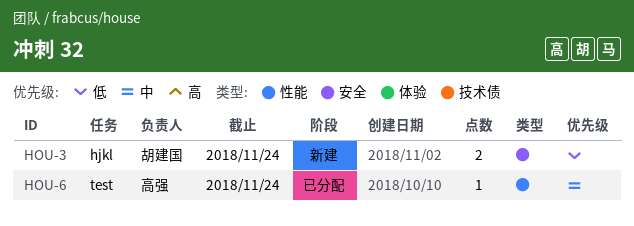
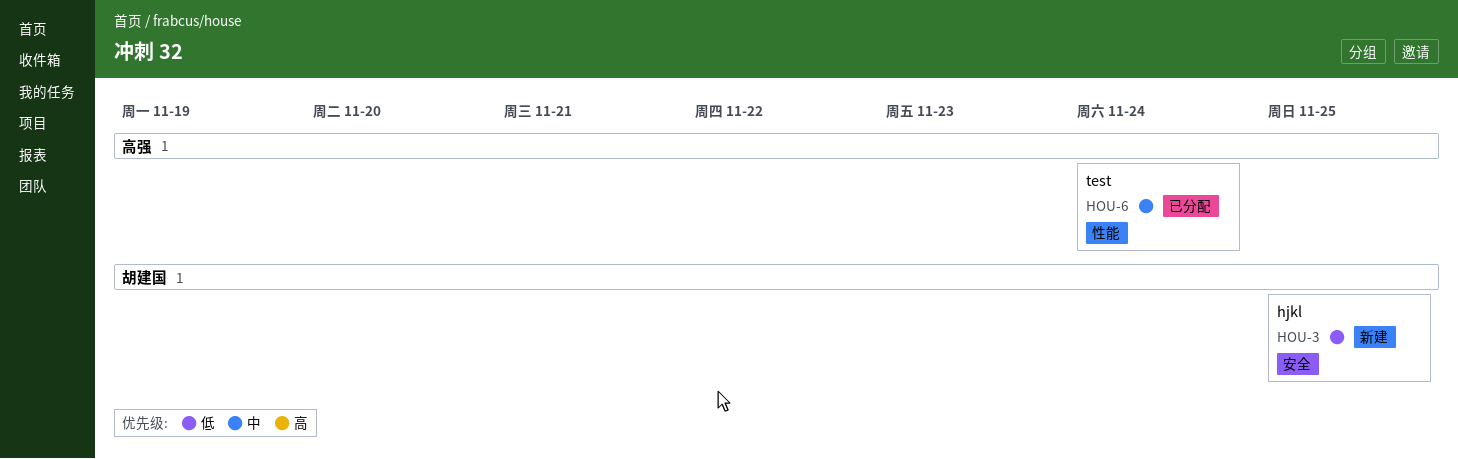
HOU-3, due: Nov 24 -> Nov 25

